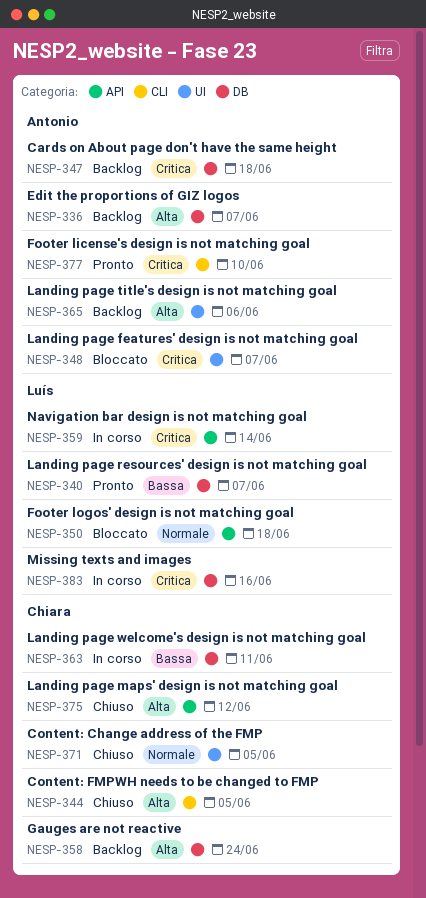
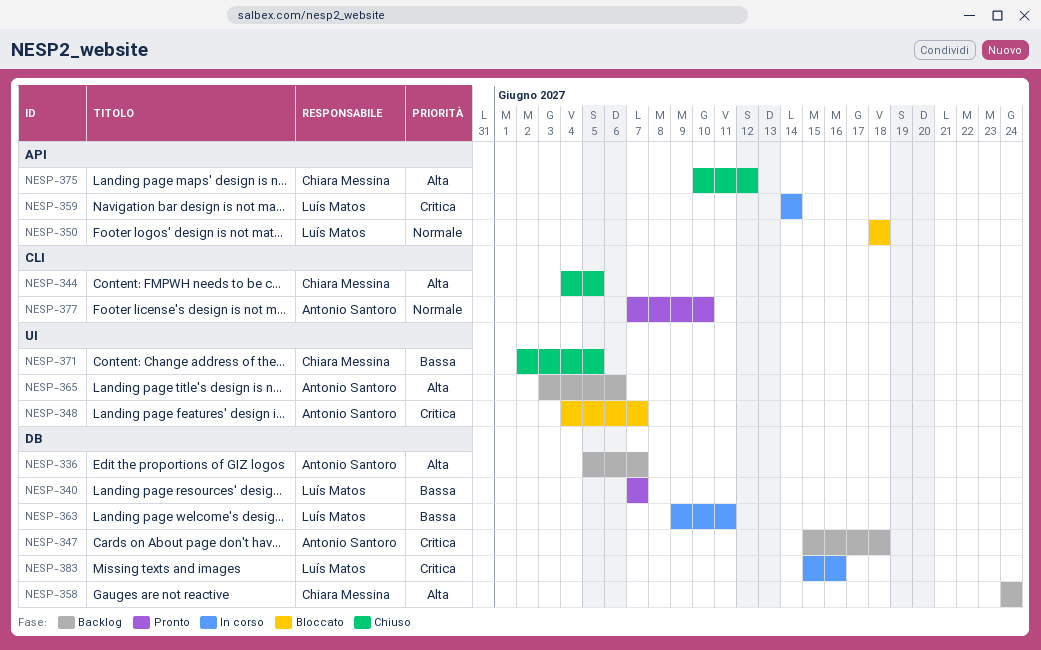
NESP-363, owner: Chiara Messina -> Luís Matos
NESP-371, priority: Normale -> Bassa
NESP-377, priority: Critica -> Normale

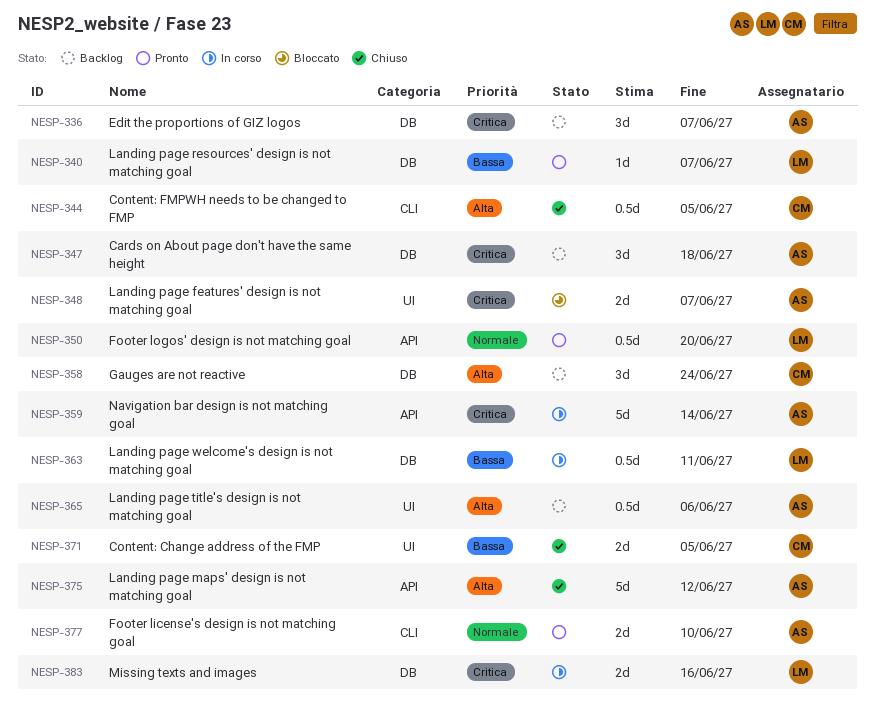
NESP-336, priority: Alta -> Critica
NESP-350, status: Bloccato -> Pronto
NESP-350, due: Jun 18 -> Jun 20
NESP-359, owner: Luís Matos -> Antonio Santoro
NESP-375, owner: Chiara Messina -> Antonio Santoro

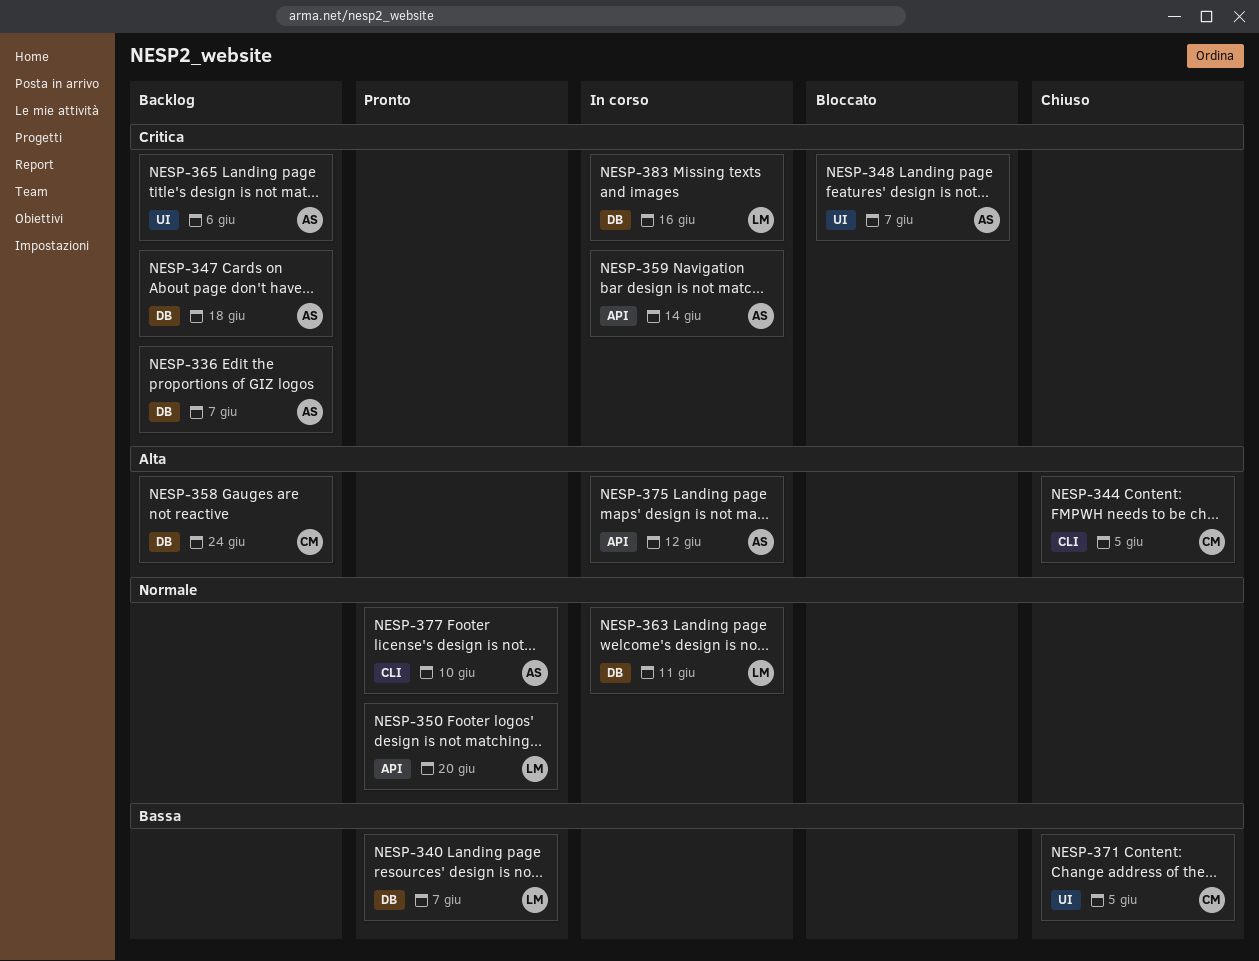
NESP-363, priority: Bassa -> Normale
NESP-365, priority: Alta -> Critica
NESP-375, status: Chiuso -> In corso

